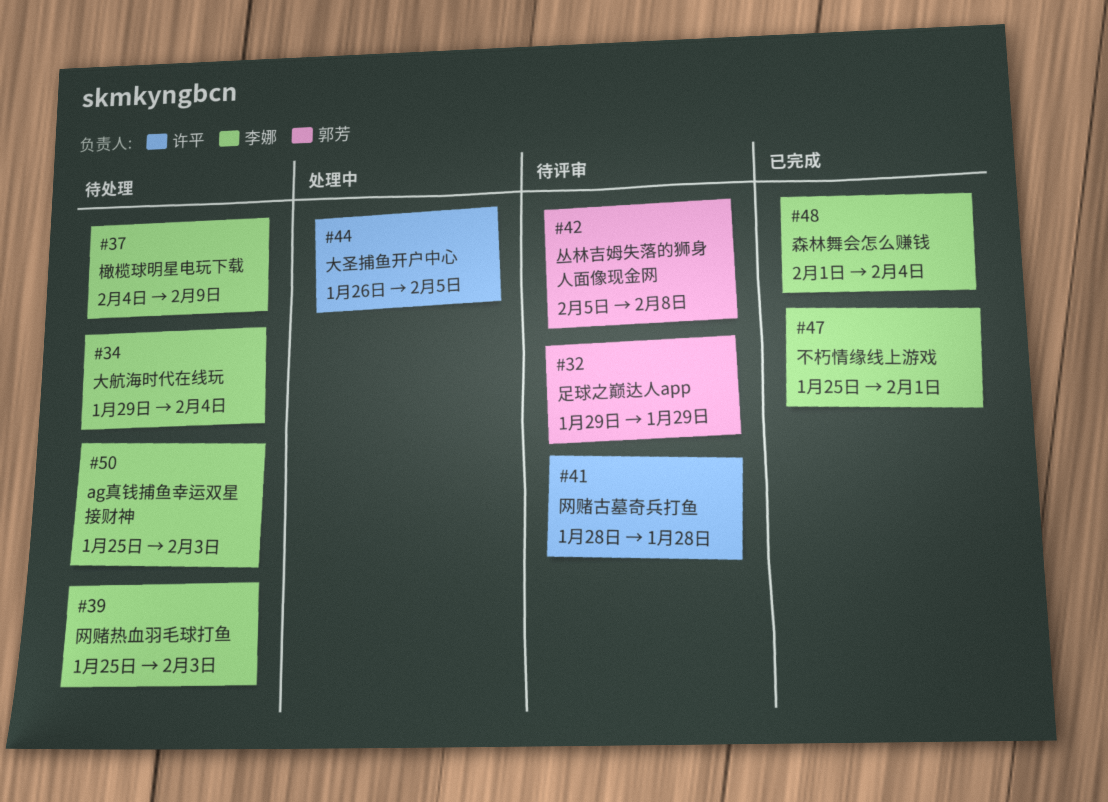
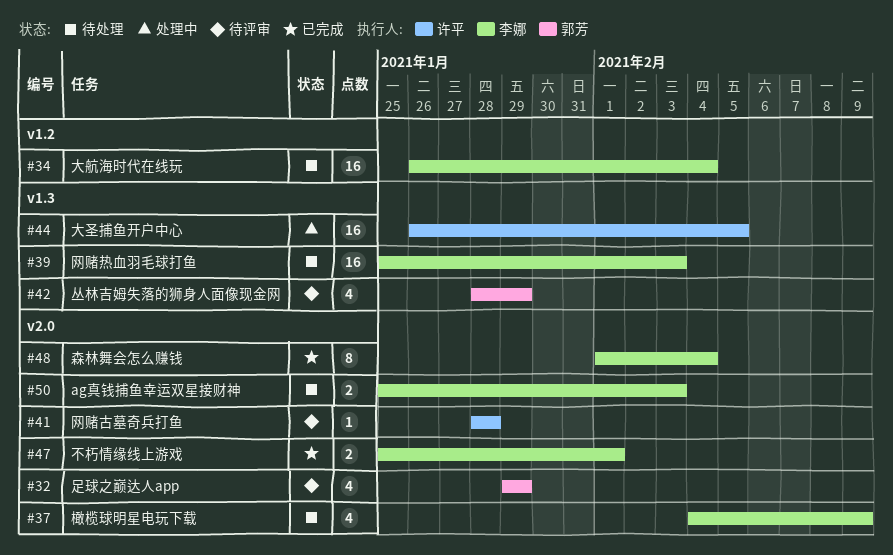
#34, start: Jan 29 -> Jan 26
#42, start: Feb 5 -> Jan 28
#42, due: Feb 8 -> Jan 29

